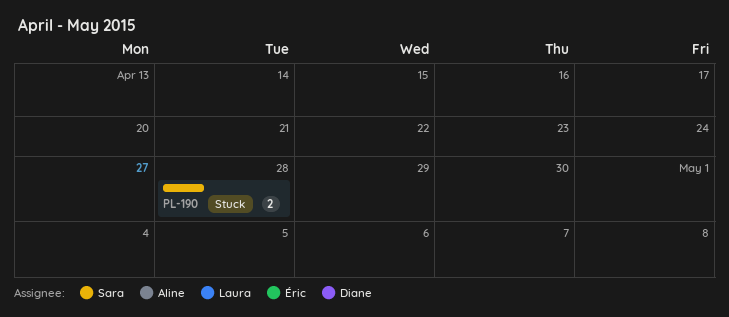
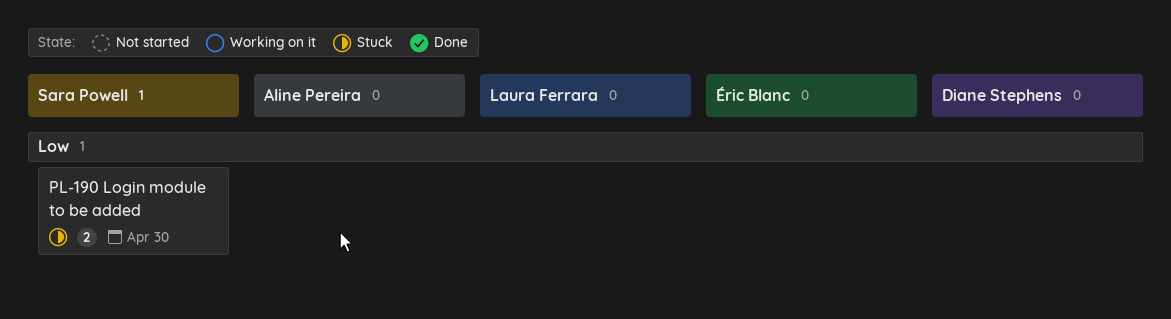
PL-190, due: Apr 28 -> Apr 30

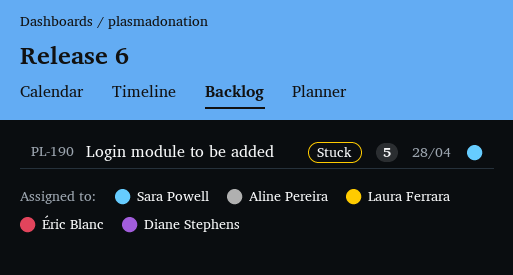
PL-190, estimate: 2 -> 5
PL-190, due: Apr 30 -> Apr 28

